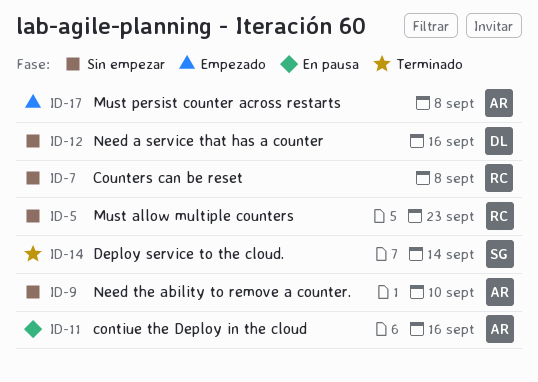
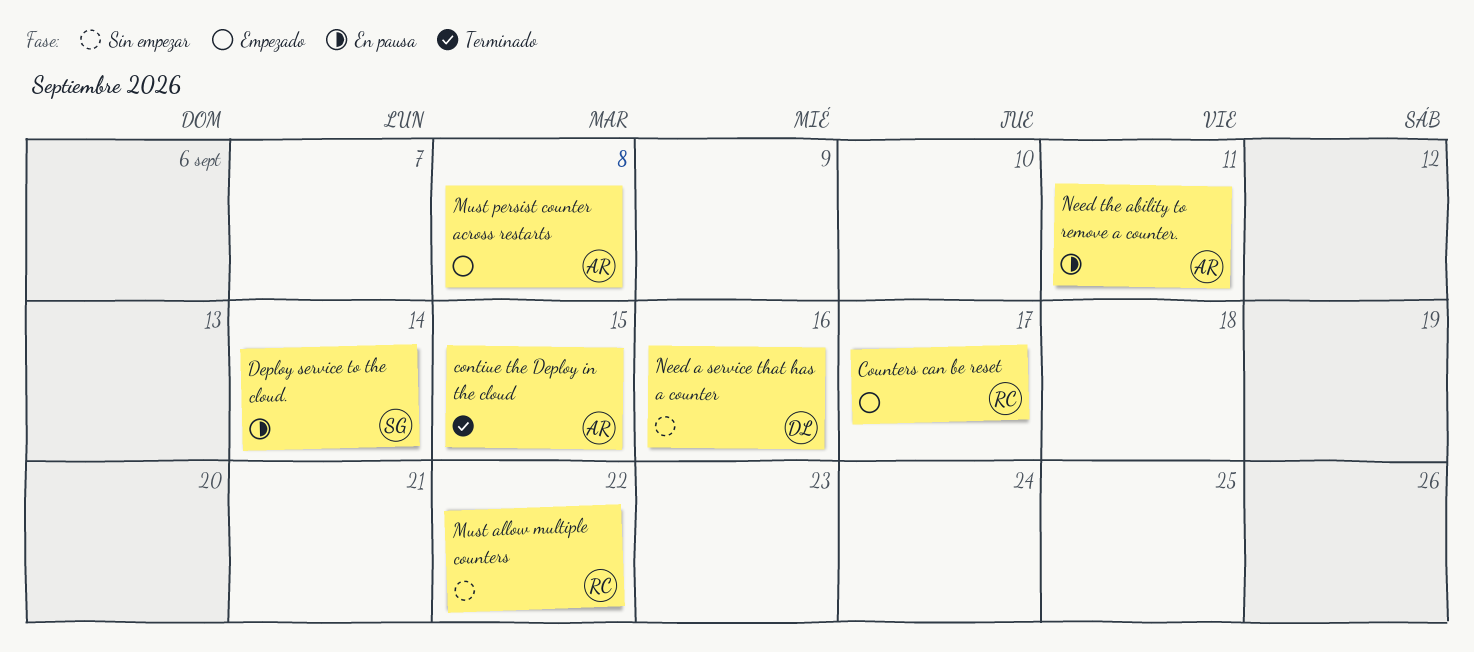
contiue the Deploy in the cloud, status: En pausa -> Terminado
contiue the Deploy in the cloud, due: Sep 16 -> Sep 15
Counters can be reset, status: Sin empezar -> Empezado
Counters can be reset, due: Sep 8 -> Sep 17
Deploy service to the cloud., status: Terminado -> En pausa
Must allow multiple counters, due: Sep 23 -> Sep 22
Need the ability to remove a counter., status: Sin empezar -> En pausa
Need the ability to remove a counter., due: Sep 10 -> Sep 11

